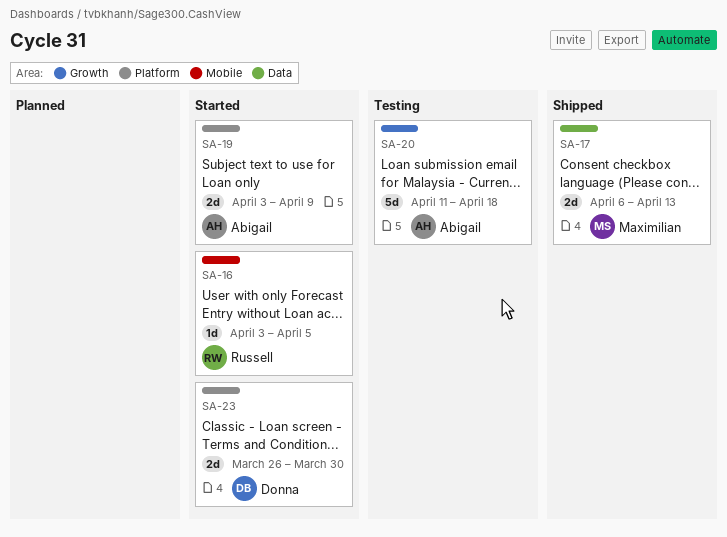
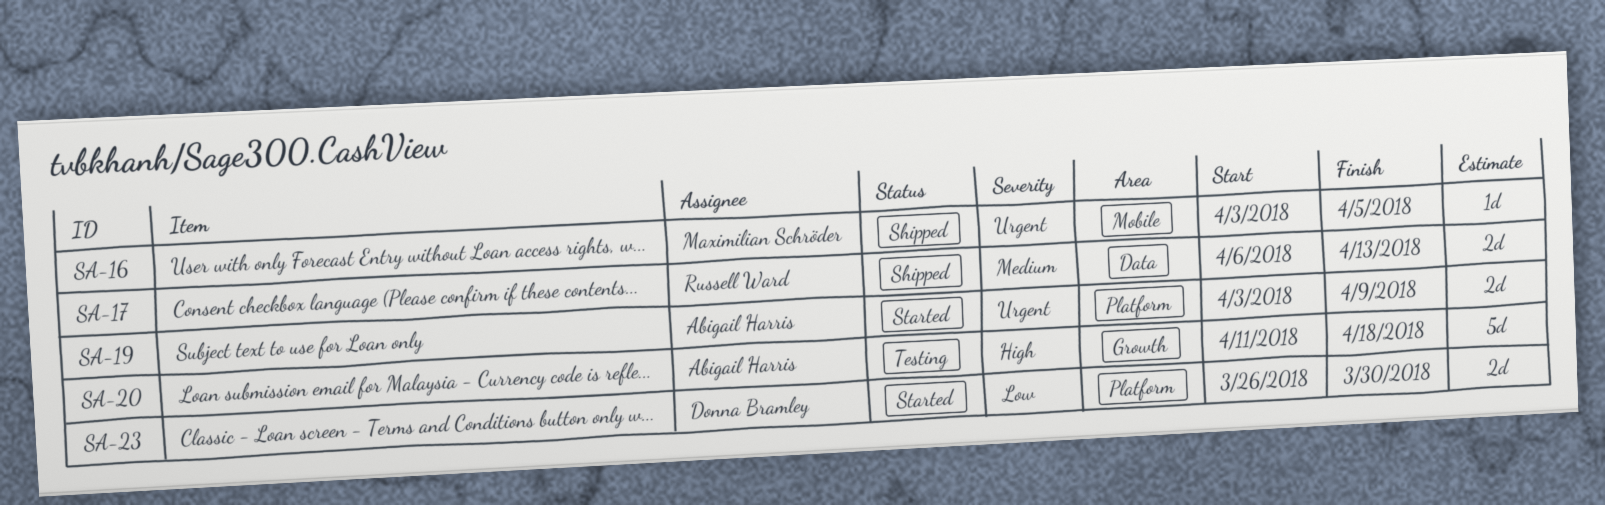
SA-16, status: Started -> Shipped
SA-16, owner: Russell Ward -> Maximilian Schröder
SA-17, owner: Maximilian Schröder -> Russell Ward

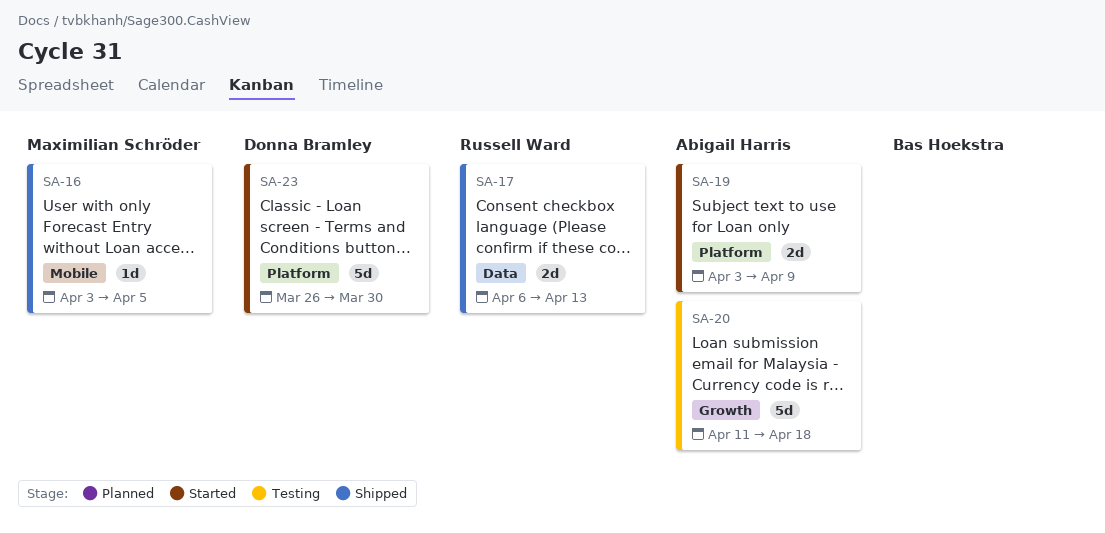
SA-23, estimate: 2d -> 5d

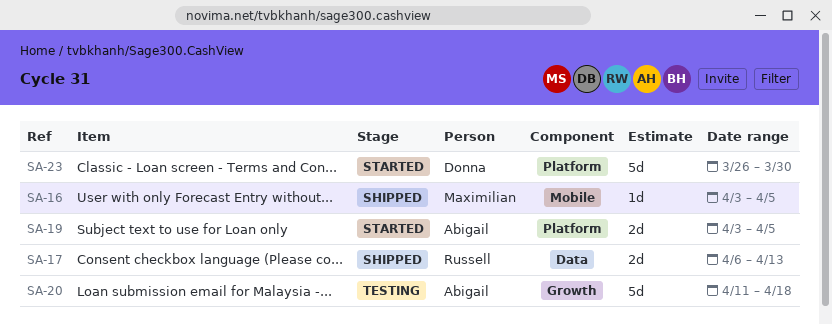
SA-19, due: Apr 9 -> Apr 5

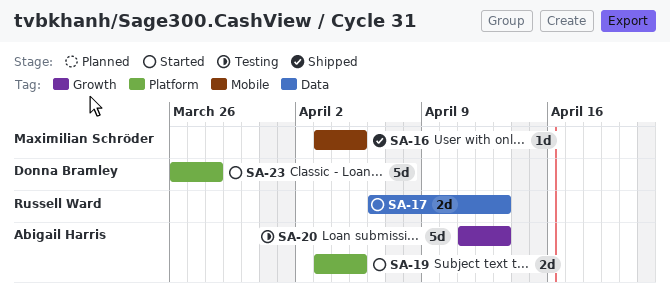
SA-17, status: Shipped -> Started
SA-20, due: Apr 18 -> Apr 13
SA-23, due: Mar 30 -> Mar 28

